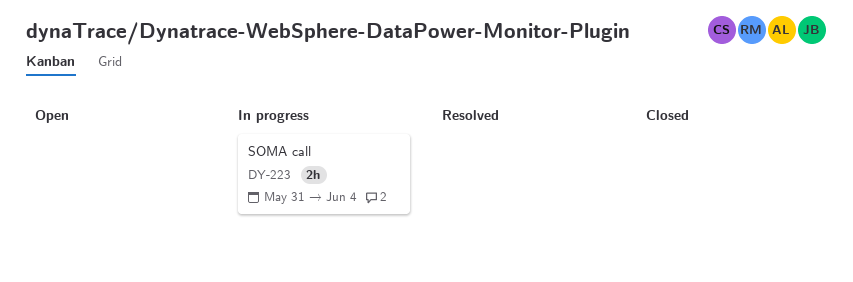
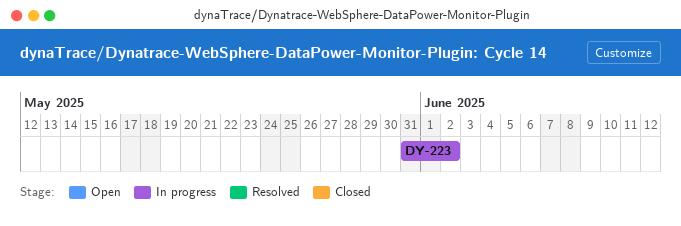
DY-223, due: Jun 4 -> Jun 2

